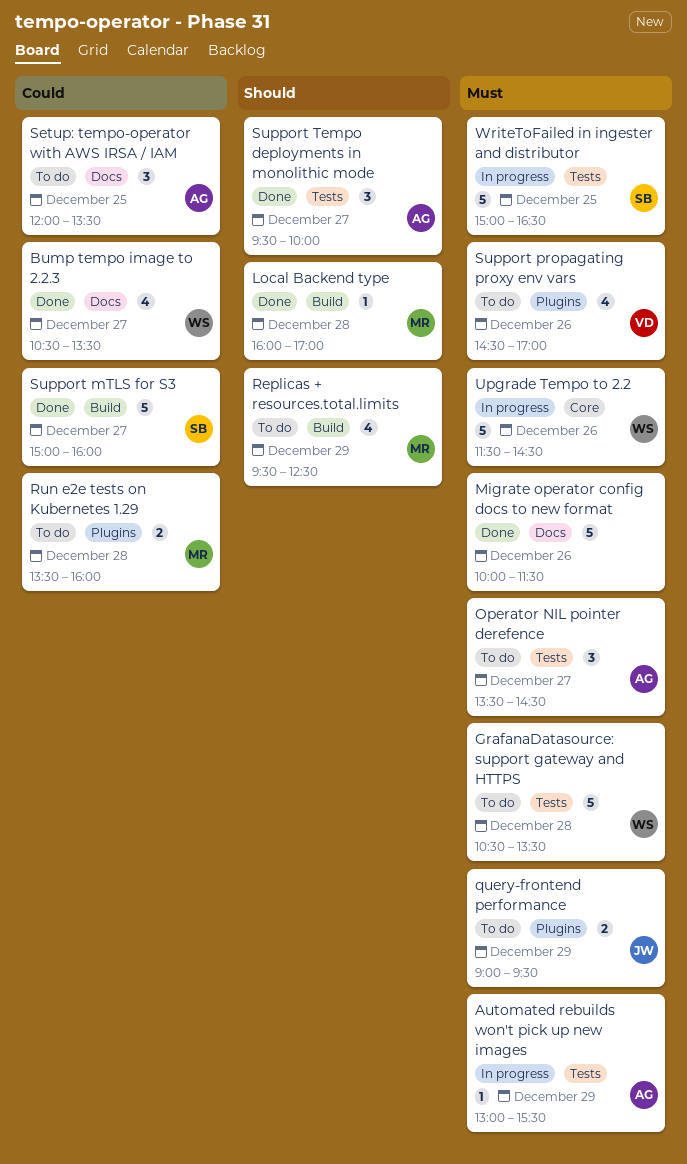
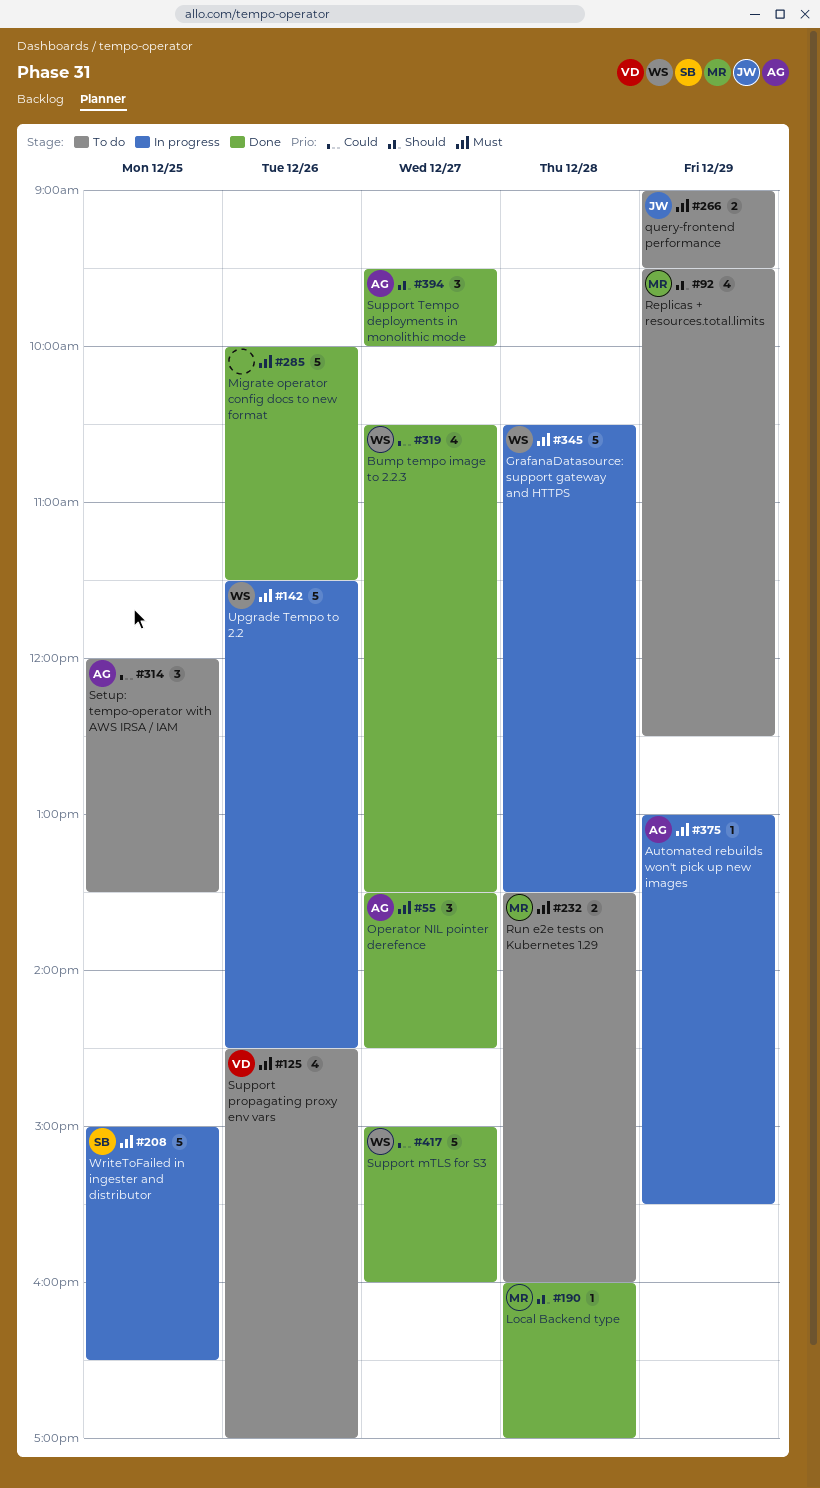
GrafanaDatasource: support gateway and HTTPS, status: To do -> In progress
Operator NIL pointer derefence, status: To do -> Done
Run e2e tests on Kubernetes 1.29, priority: Could -> Must
Support mTLS for S3, owner: SB -> WS

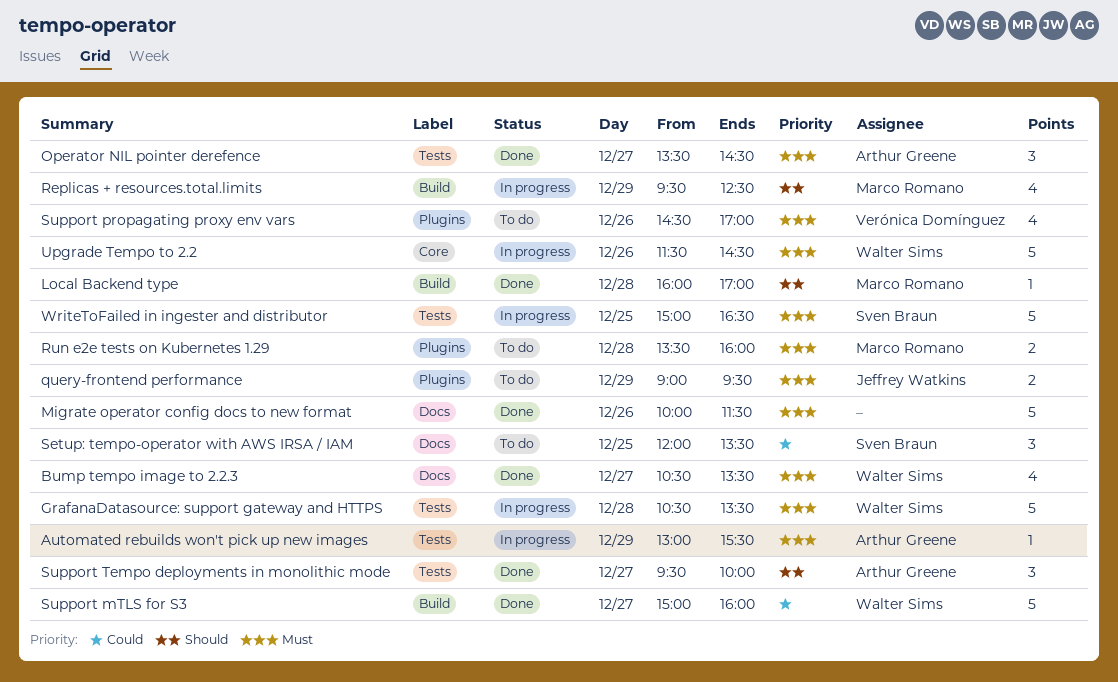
Bump tempo image to 2.2.3, priority: Could -> Must
Replicas + resources.total.limits, status: To do -> In progress
Setup: tempo-operator with AWS IRSA / IAM, owner: Arthur Greene -> Sven Braun

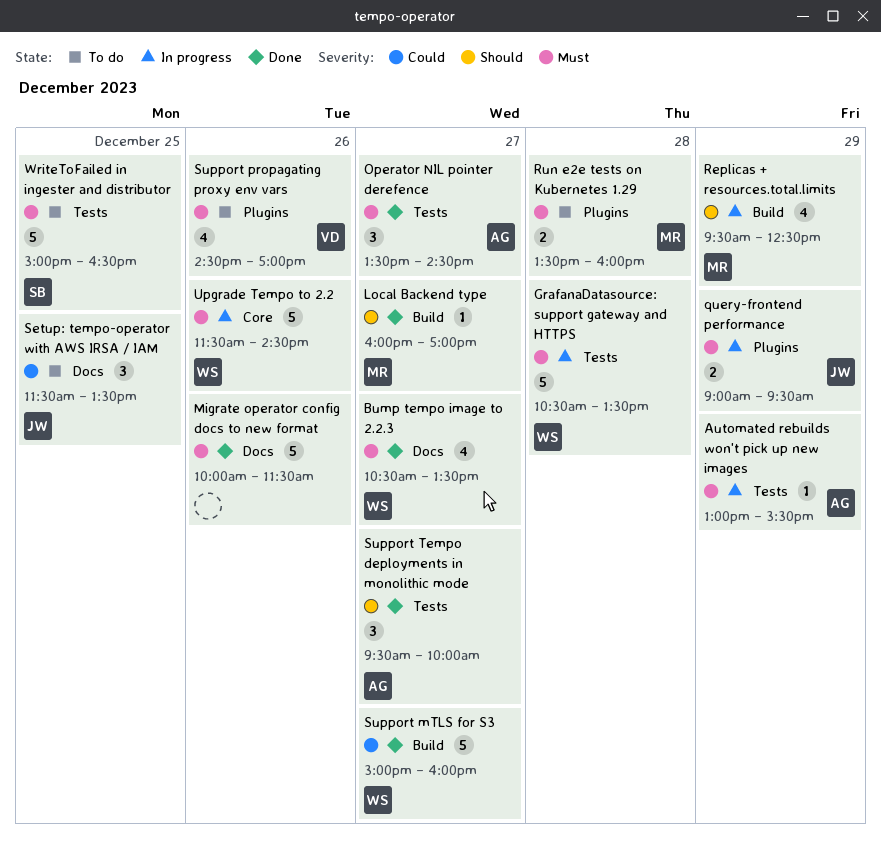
Local Backend type, day: Dec 28 -> Dec 27
query-frontend performance, status: To do -> In progress
Setup: tempo-operator with AWS IRSA / IAM, owner: Sven Braun -> Jeffrey Watkins
Setup: tempo-operator with AWS IRSA / IAM, begins: 12:00 -> 11:30
WriteToFailed in ingester and distributor, status: In progress -> To do

